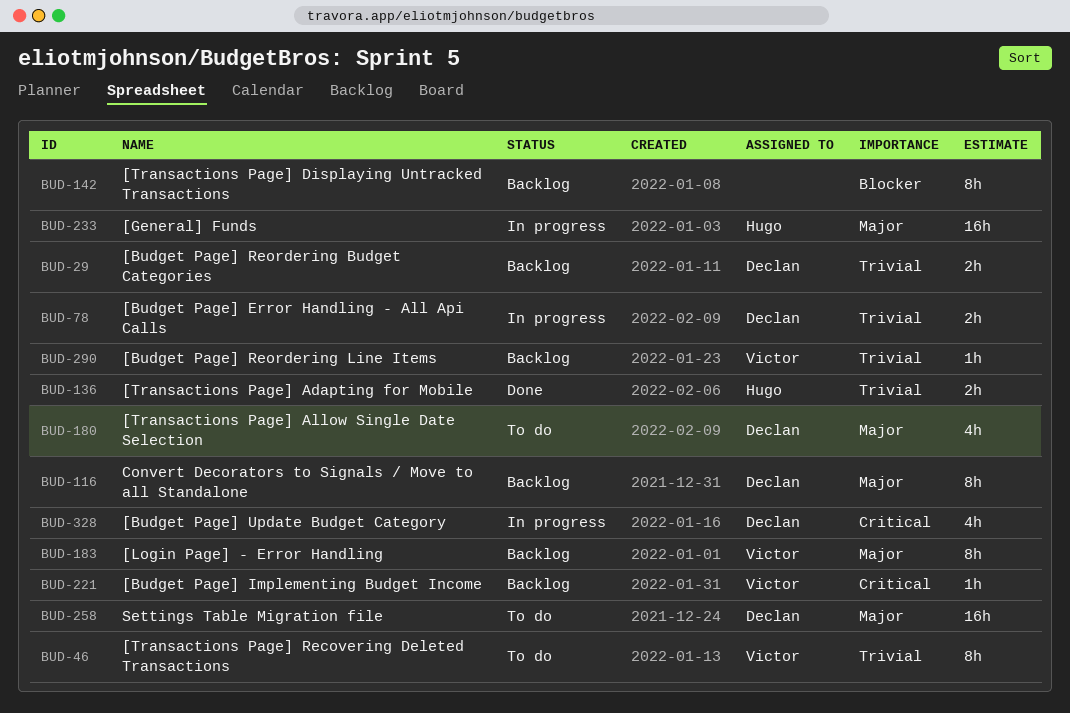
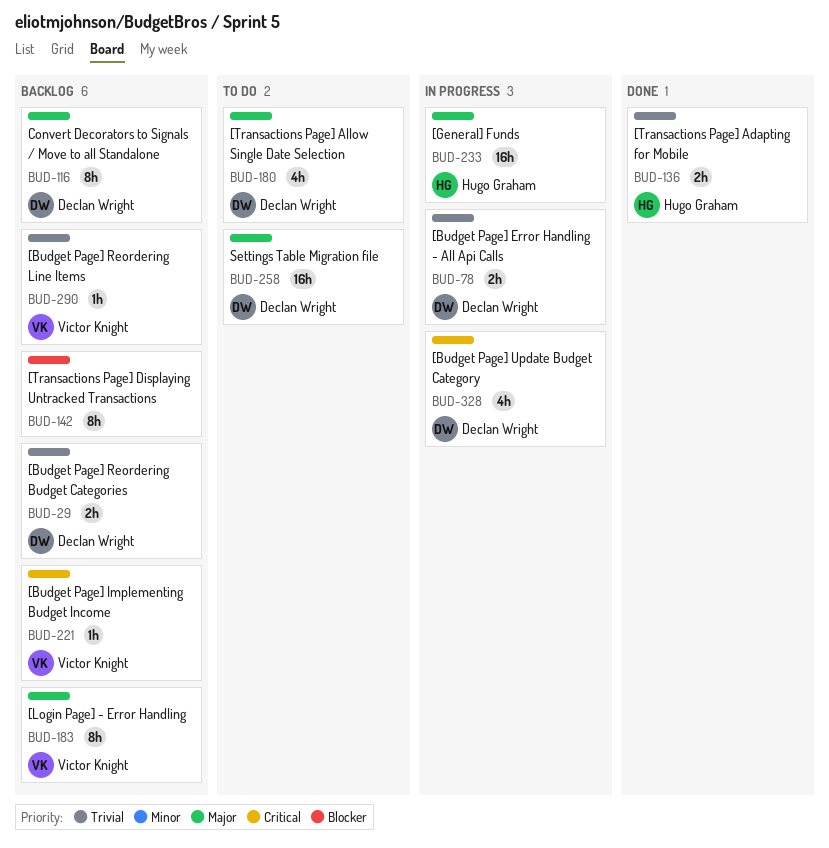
BUD-46: present -> none

